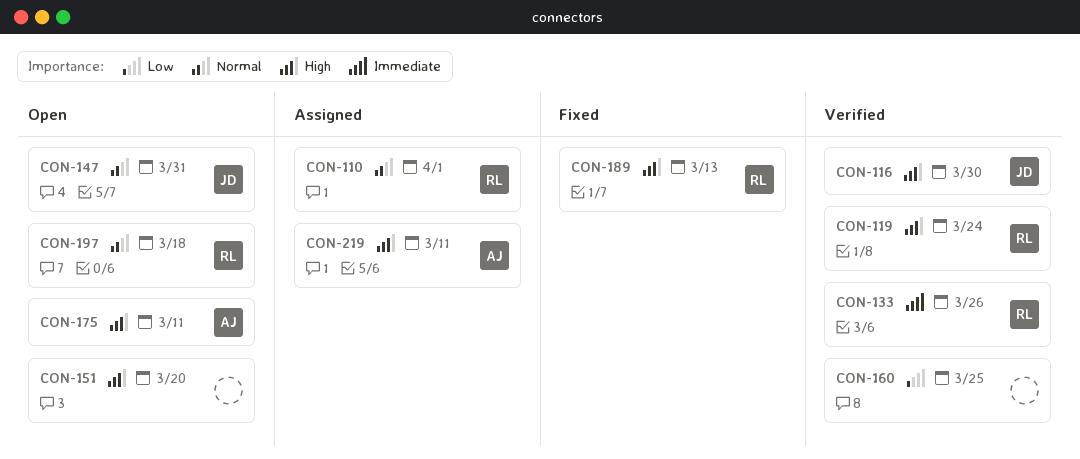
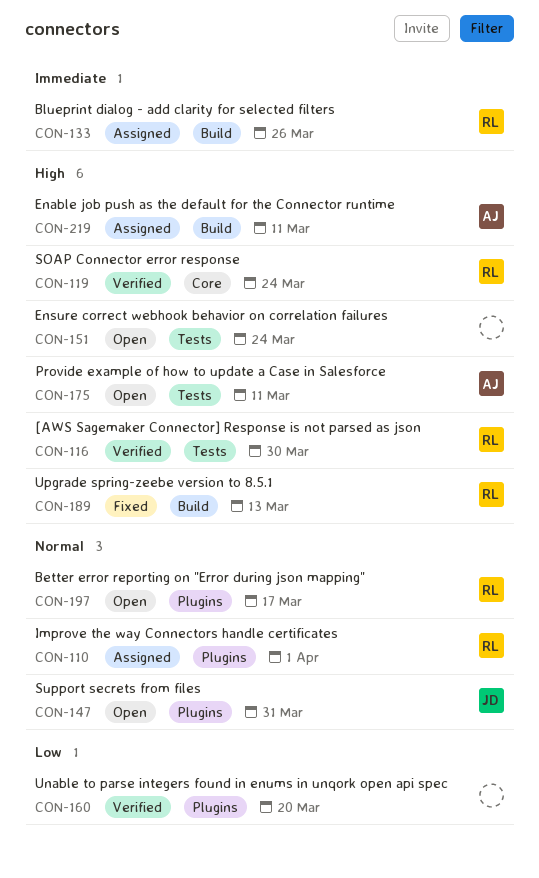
CON-116, owner: JD -> RL
CON-133, status: Verified -> Assigned
CON-151, due: Mar 20 -> Mar 24
CON-160, due: Mar 25 -> Mar 20
CON-197, due: Mar 18 -> Mar 17

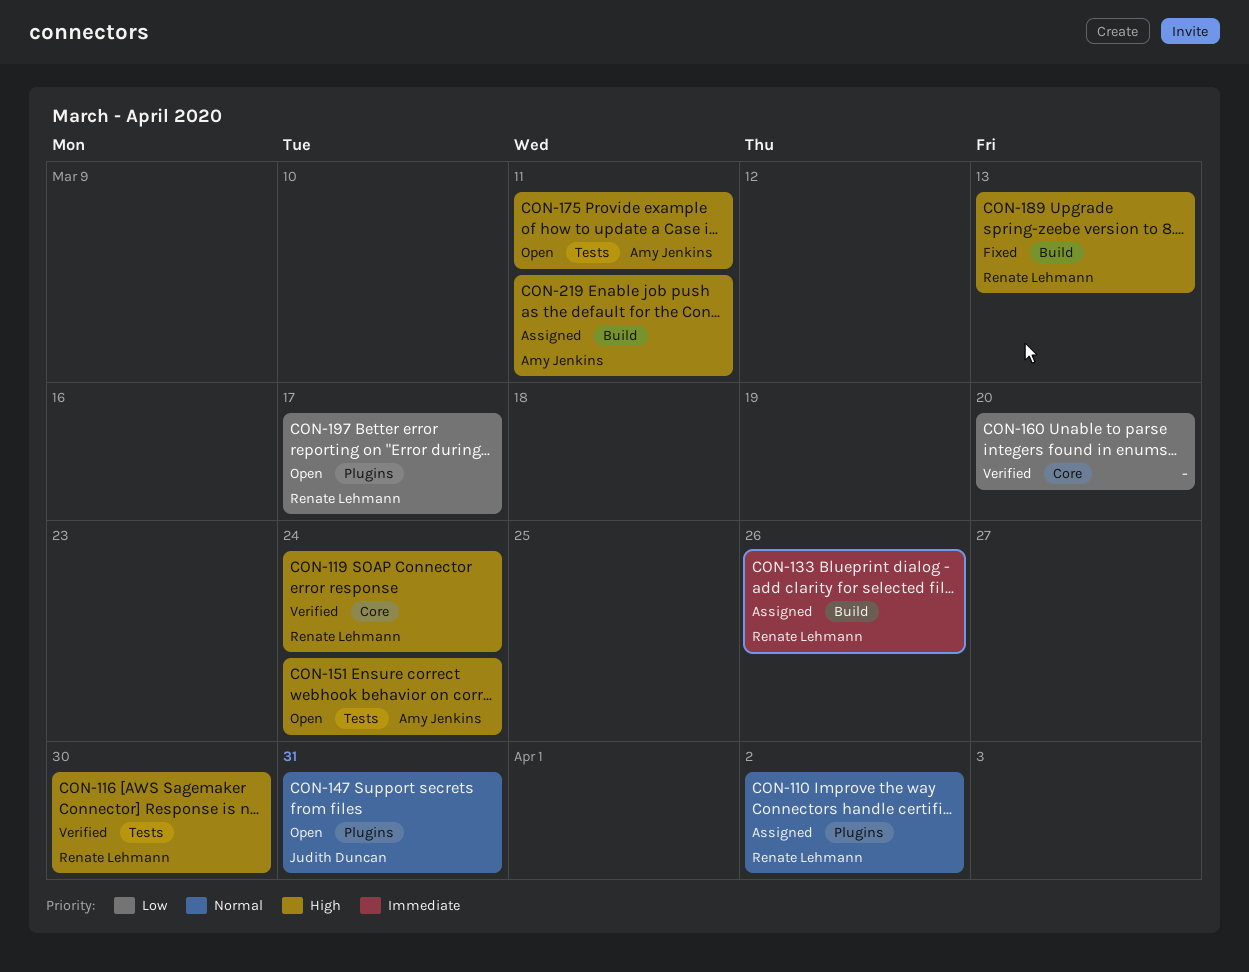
CON-110, due: Apr 1 -> Apr 2
CON-151, owner: none -> Amy Jenkins
CON-160, label: Plugins -> Core
CON-197, priority: Normal -> Low

